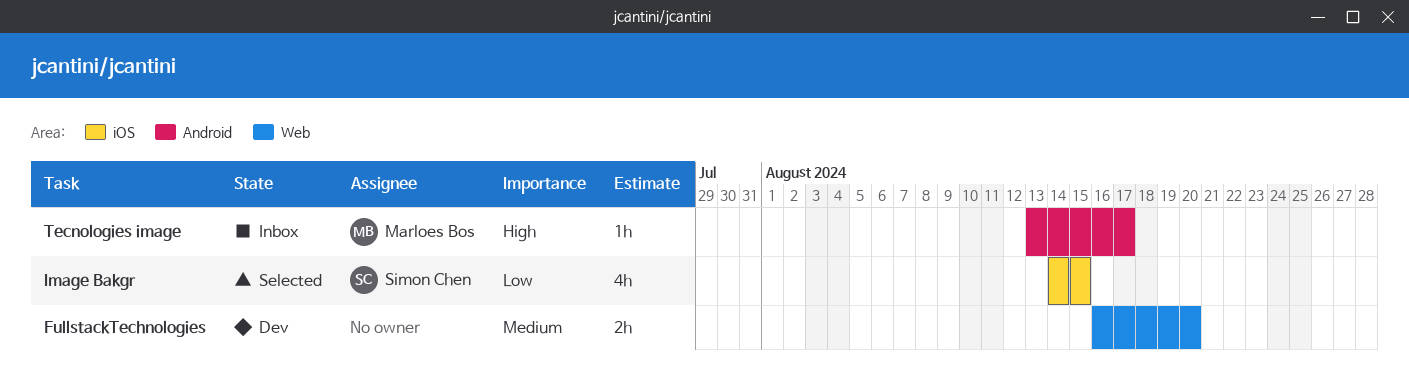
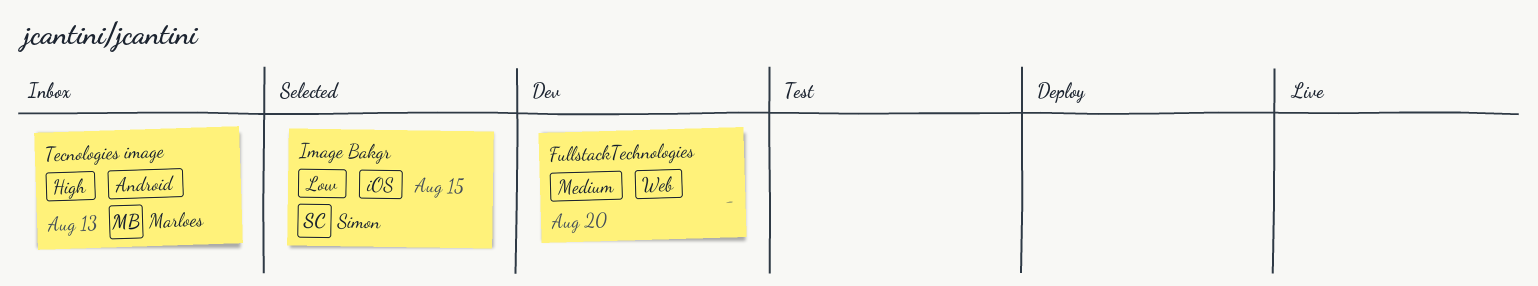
Tecnologies image, due: Aug 17 -> Aug 13

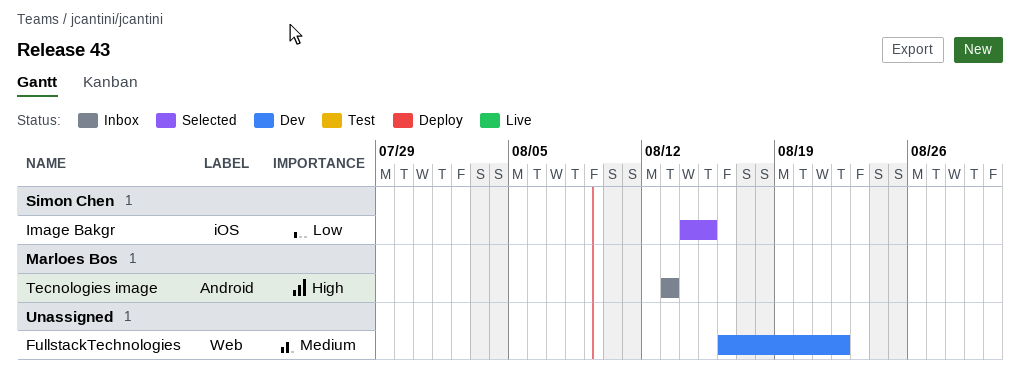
FullstackTechnologies, due: Aug 20 -> Aug 22

